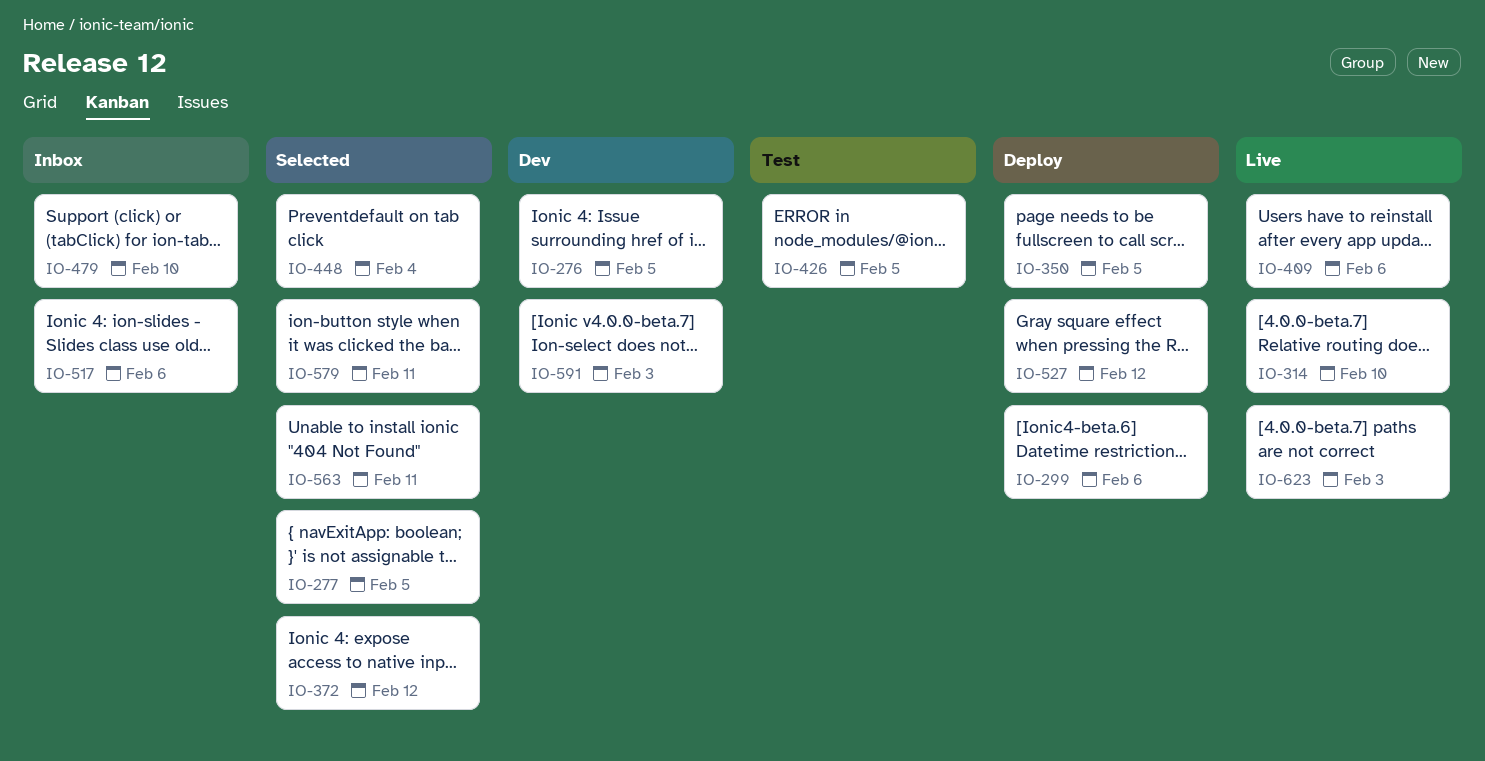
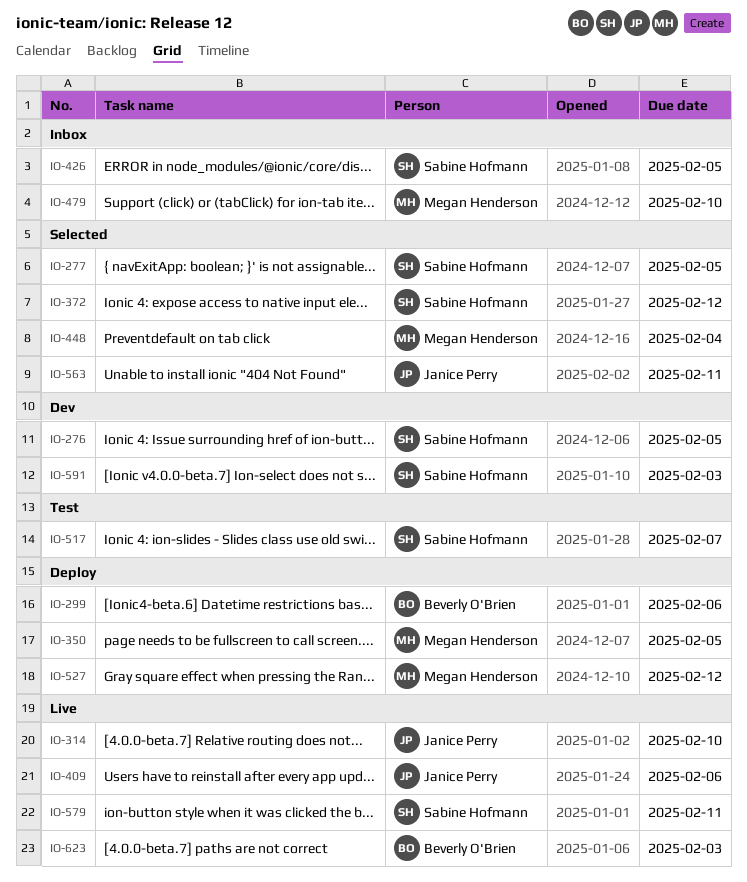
IO-426, status: Test -> Inbox
IO-517, status: Inbox -> Test
IO-517, due: Feb 6 -> Feb 7
IO-579, status: Selected -> Live

